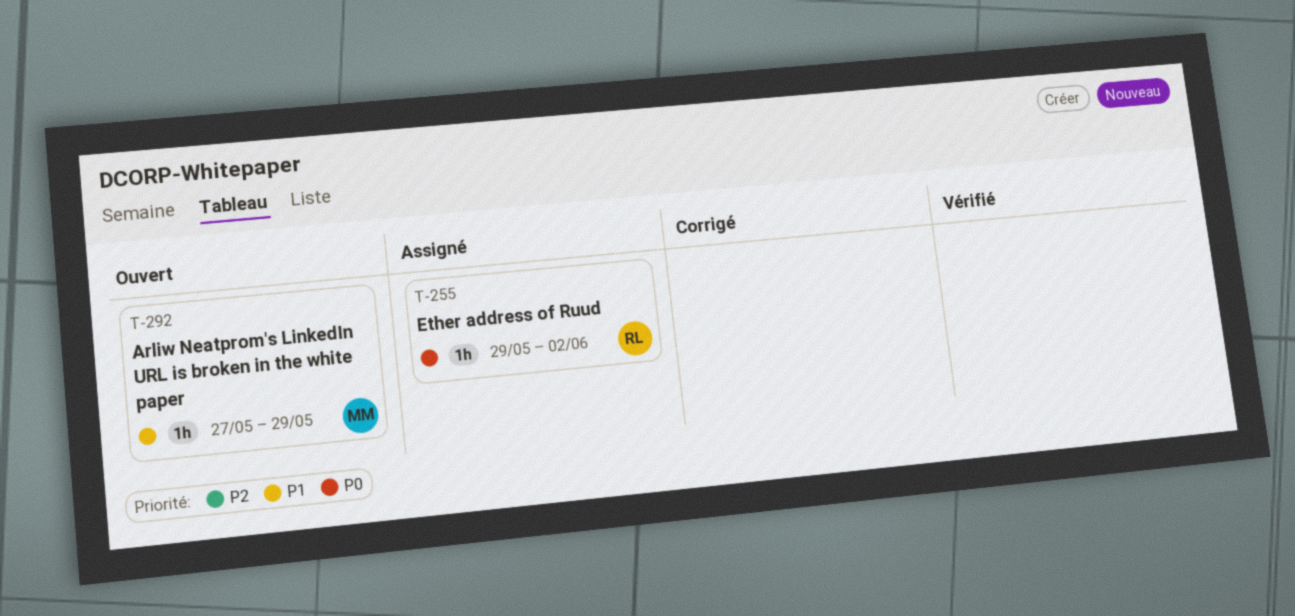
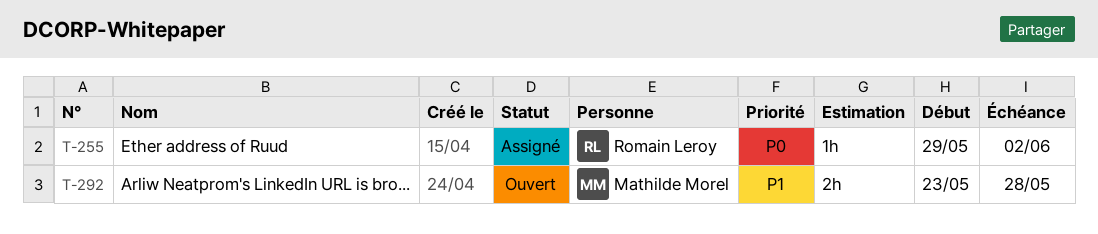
T-292, estimate: 1h -> 2h
T-292, start: May 27 -> May 23
T-292, due: May 29 -> May 28

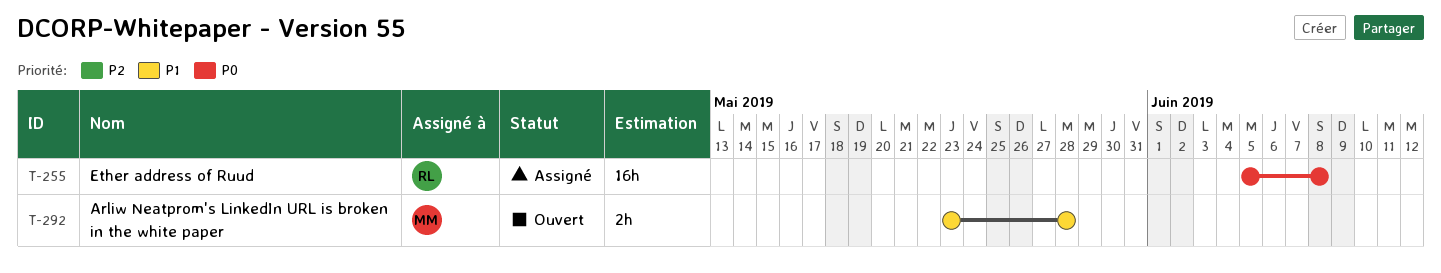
T-255, estimate: 1h -> 16h
T-255, start: May 29 -> Jun 5
T-255, due: Jun 2 -> Jun 8

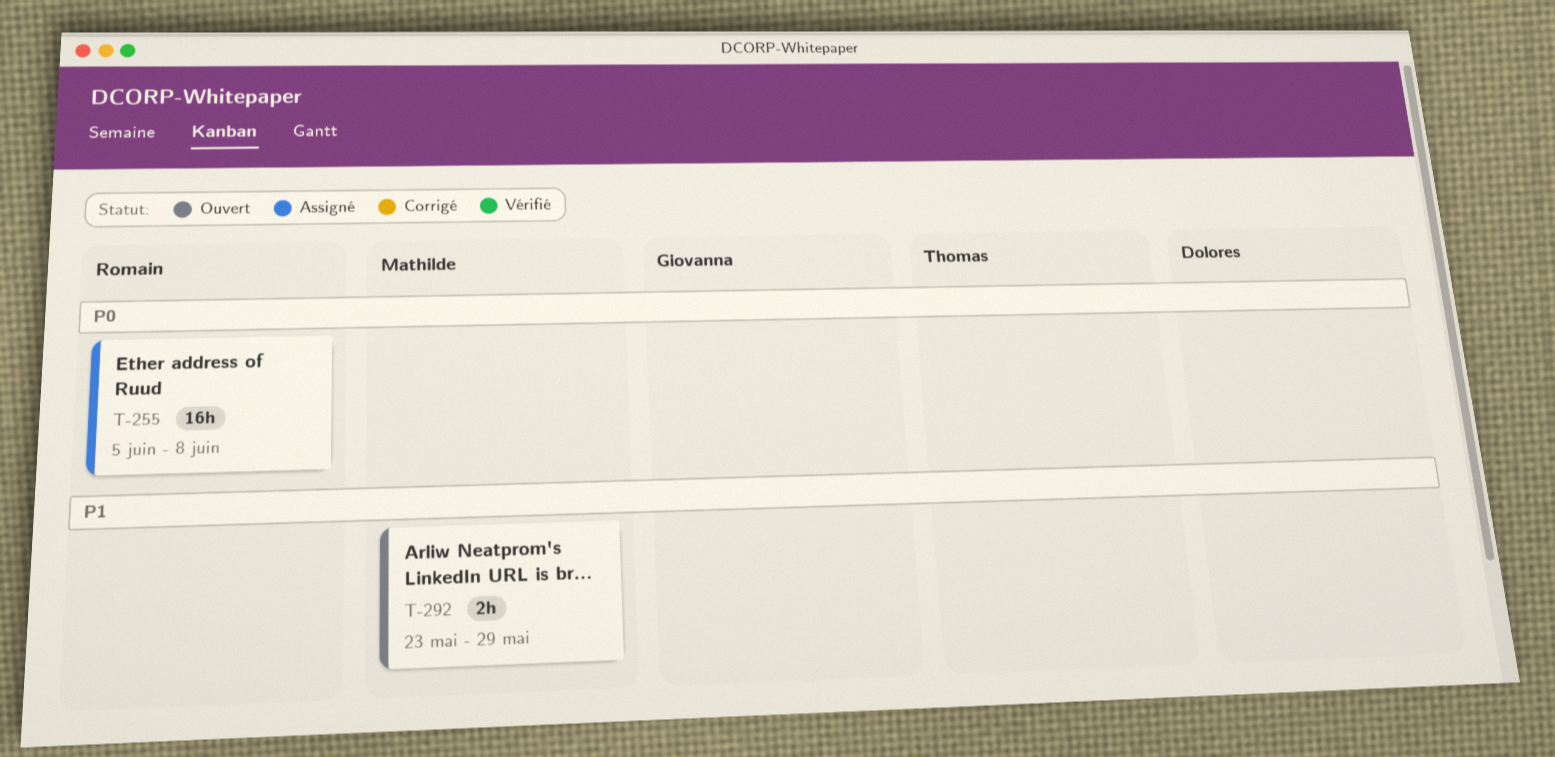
T-292, due: May 28 -> May 29

